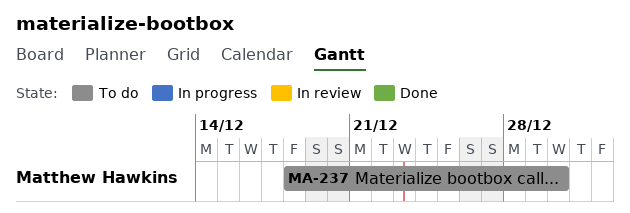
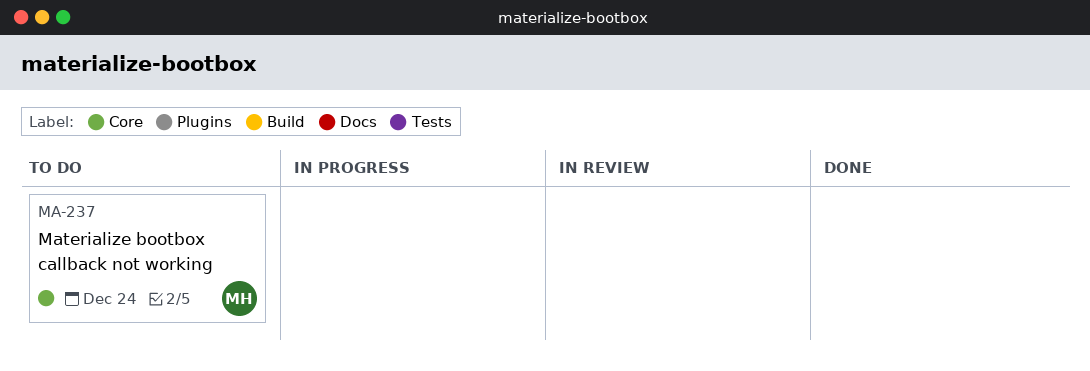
MA-237, due: Dec 30 -> Dec 24

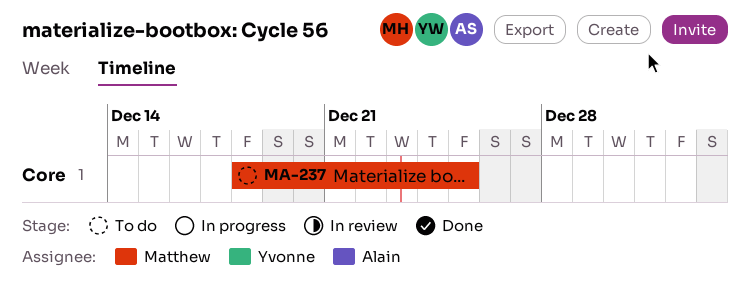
MA-237, due: Dec 24 -> Dec 25

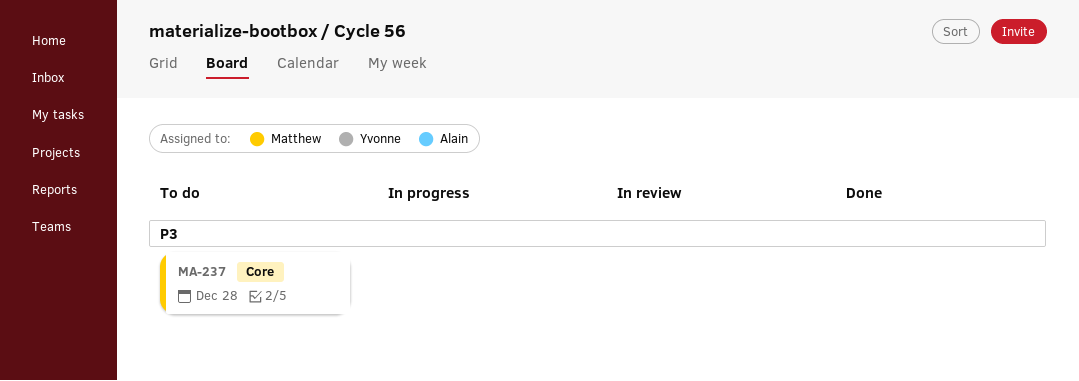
MA-237, due: Dec 25 -> Dec 28

